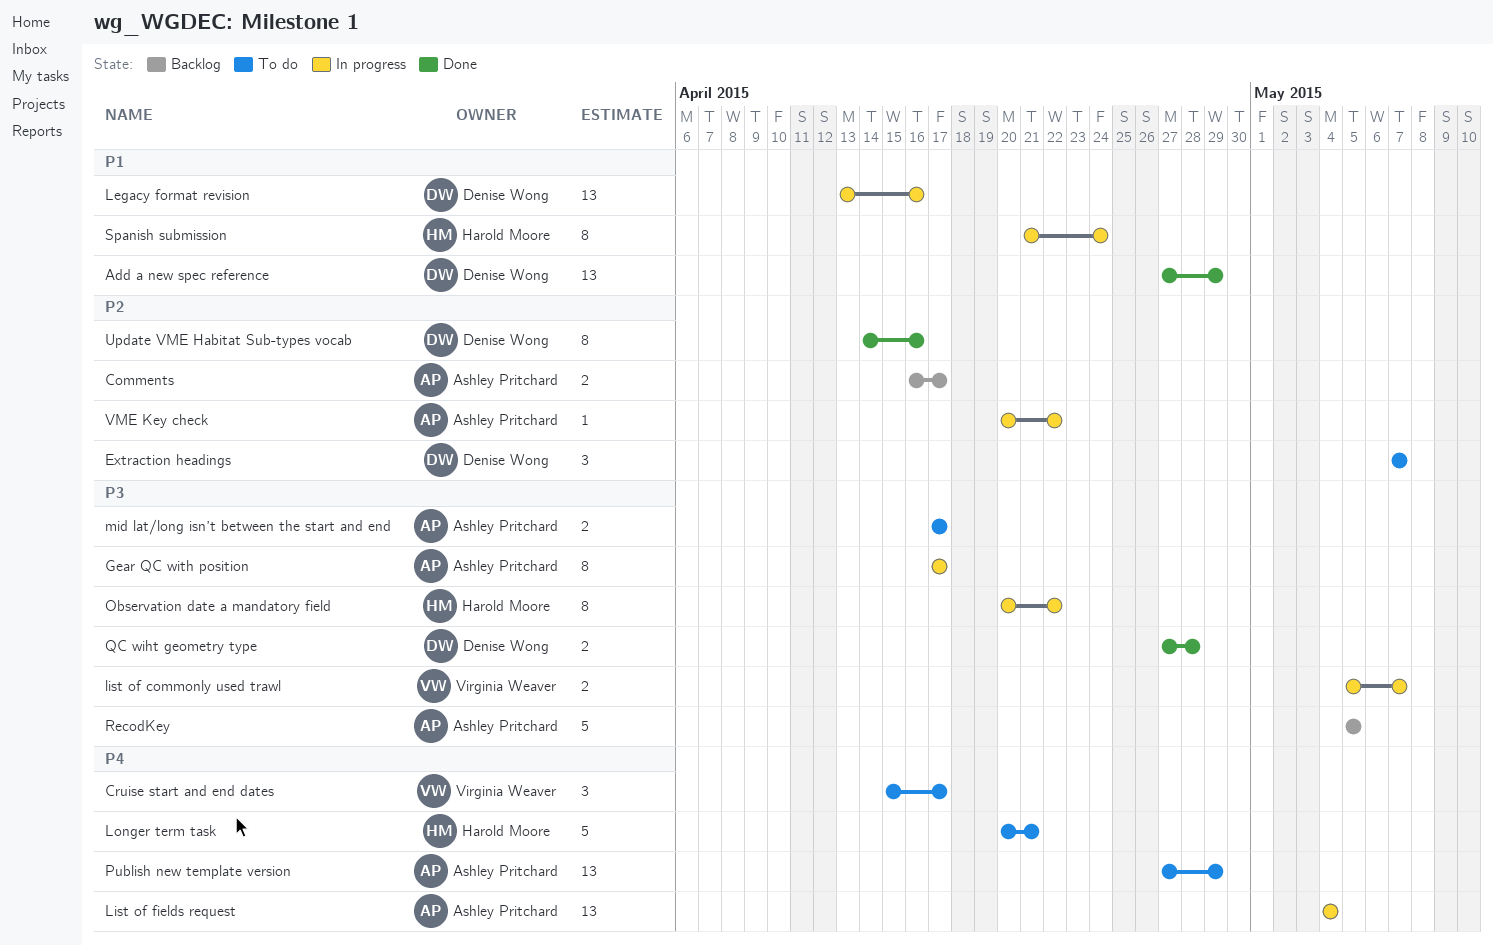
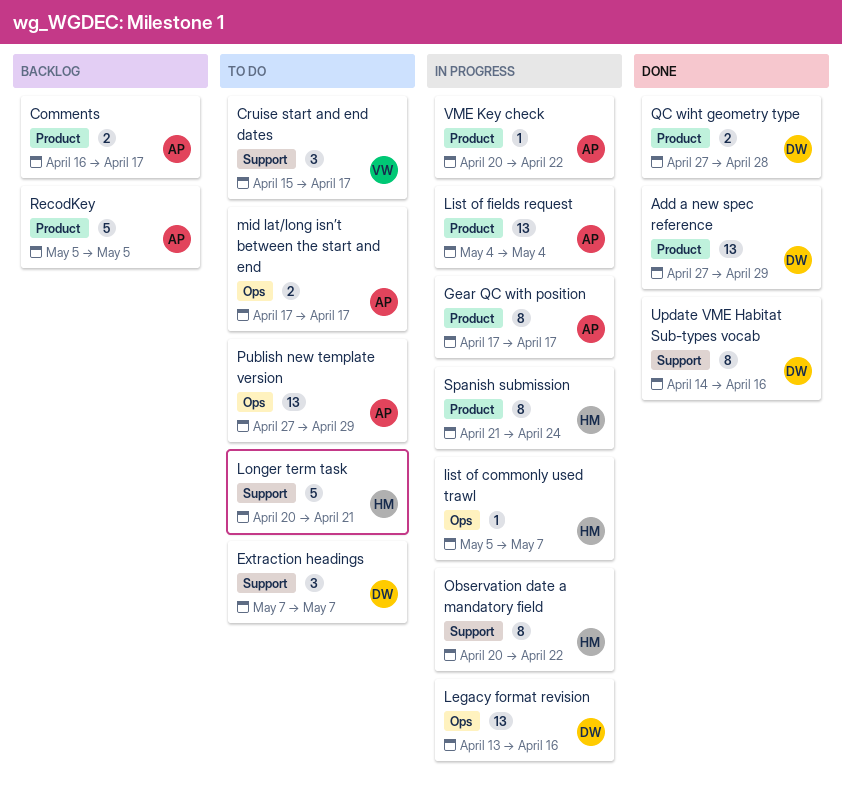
list of commonly used trawl, owner: Virginia Weaver -> Harold Moore
list of commonly used trawl, estimate: 2 -> 1

